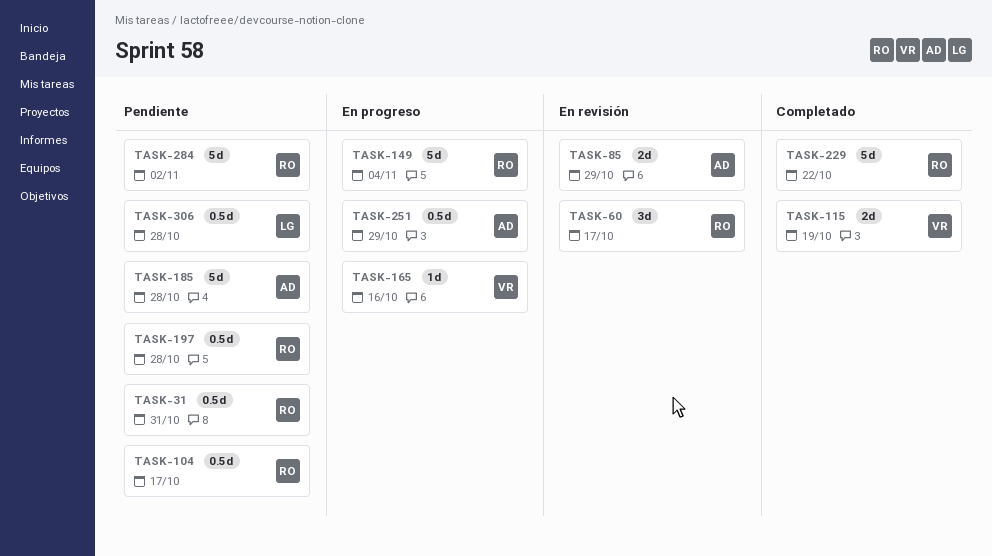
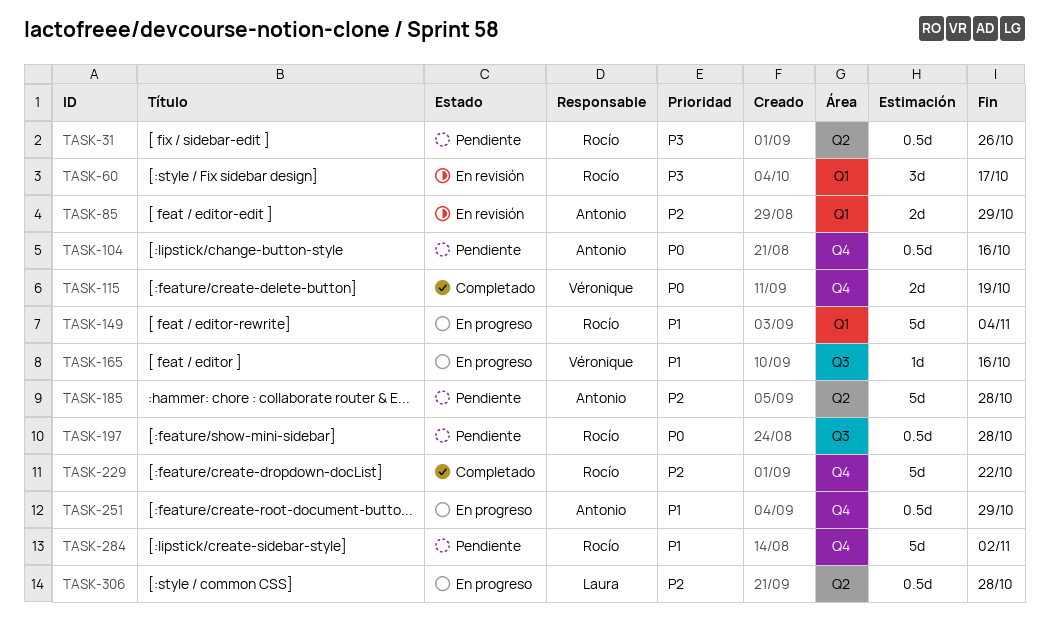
TASK-31, due: Oct 31 -> Oct 26
TASK-104, owner: Rocío -> Antonio
TASK-104, due: Oct 17 -> Oct 16
TASK-306, status: Pendiente -> En progreso

